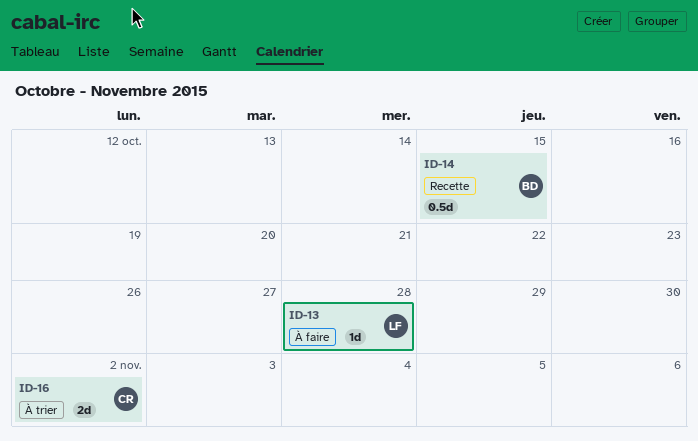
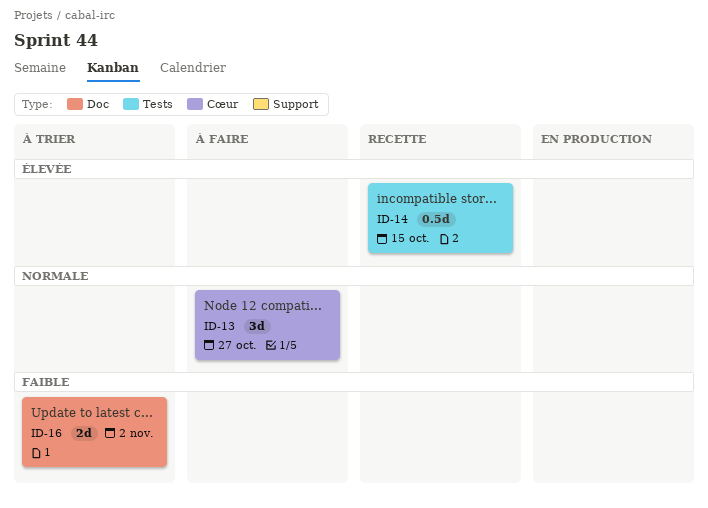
ID-13, estimate: 1d -> 3d
ID-13, due: Oct 28 -> Oct 27

